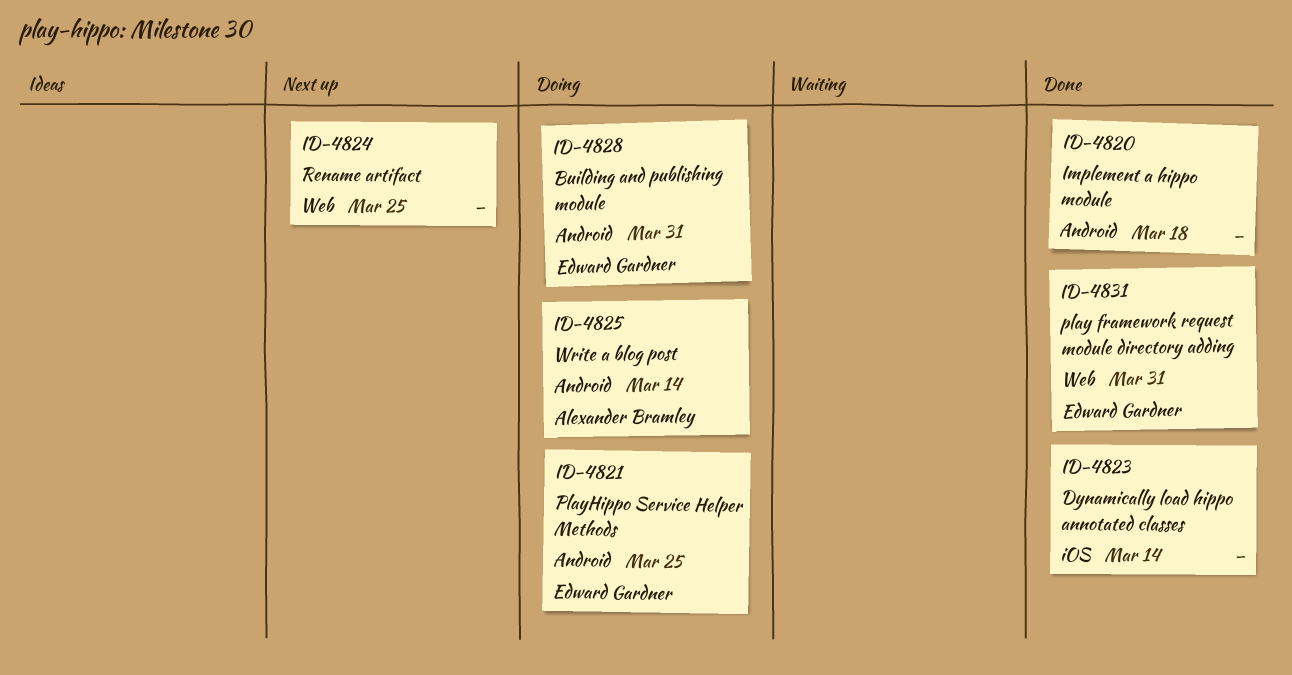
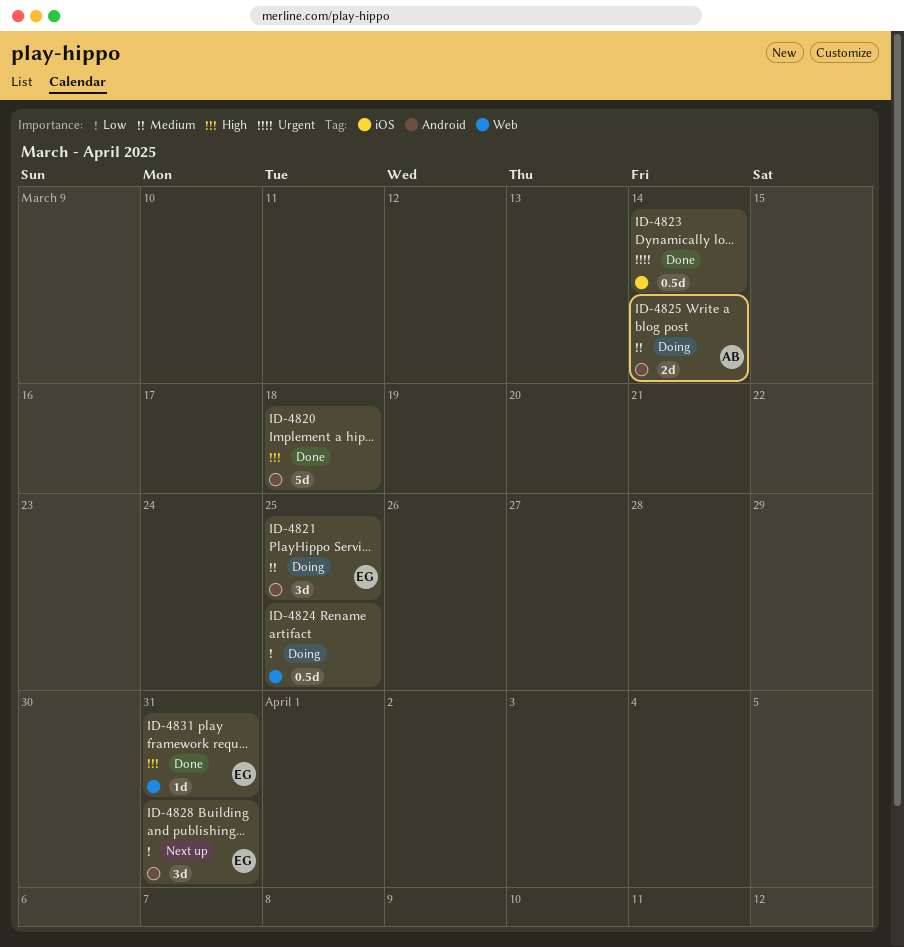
ID-4824, status: Next up -> Doing
ID-4828, status: Doing -> Next up

